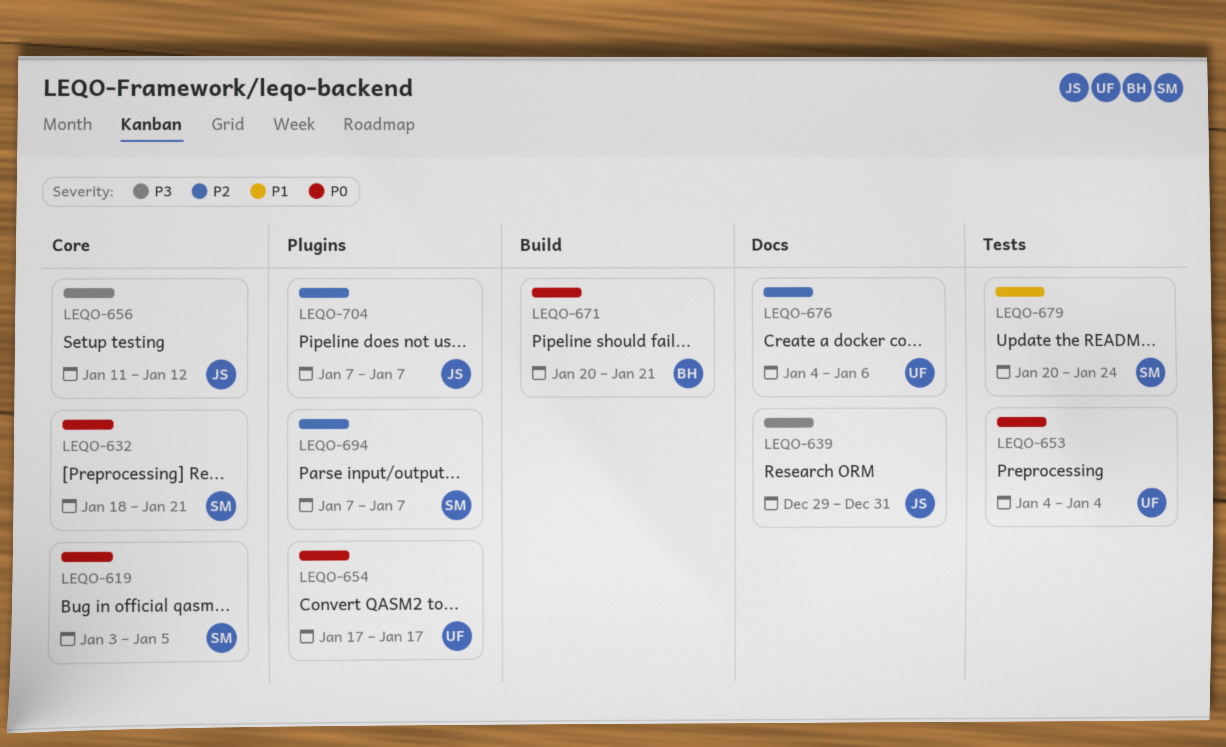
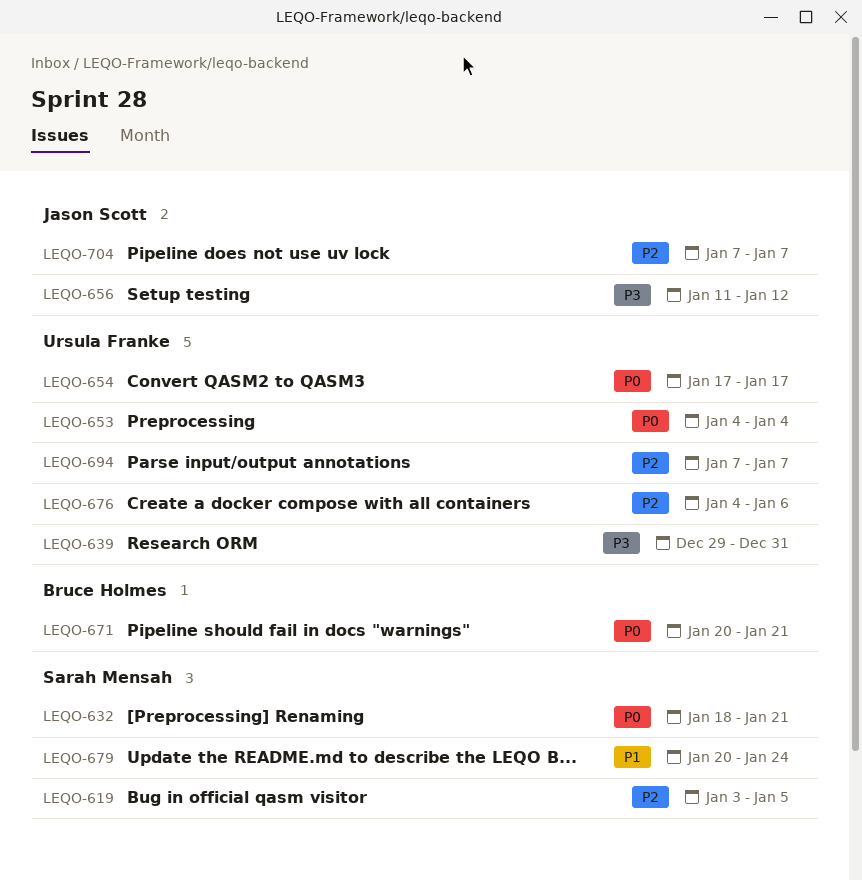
LEQO-619, priority: P0 -> P2
LEQO-639, owner: Jason Scott -> Ursula Franke
LEQO-694, owner: Sarah Mensah -> Ursula Franke

